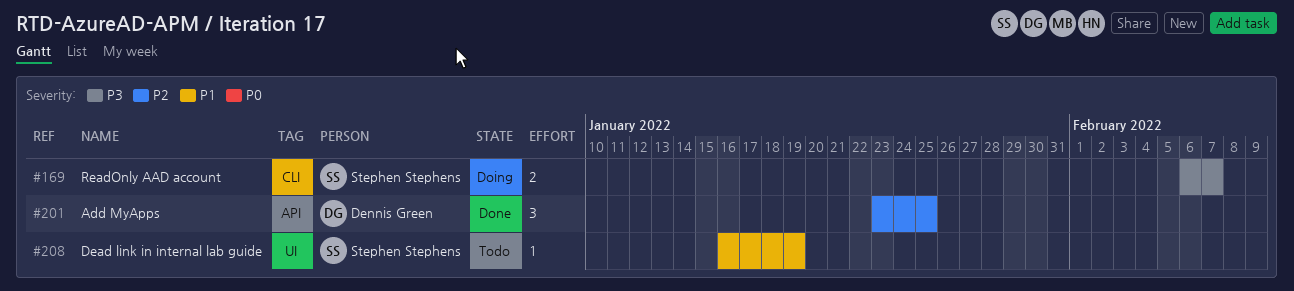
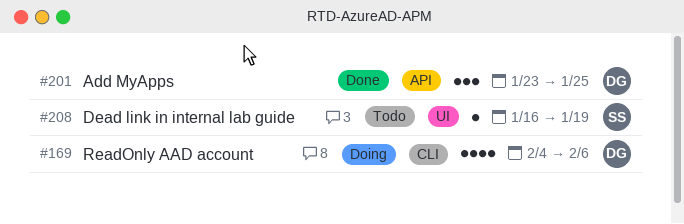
#169, owner: Stephen Stephens -> Dennis Green
#169, estimate: 2 -> 4
#169, start: Feb 6 -> Feb 4
#169, due: Feb 7 -> Feb 6

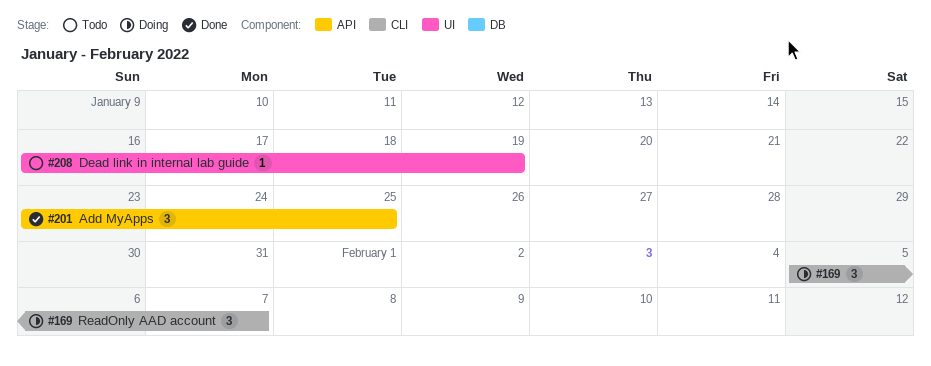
#169, estimate: 4 -> 3
#169, start: Feb 4 -> Feb 5
#169, due: Feb 6 -> Feb 7

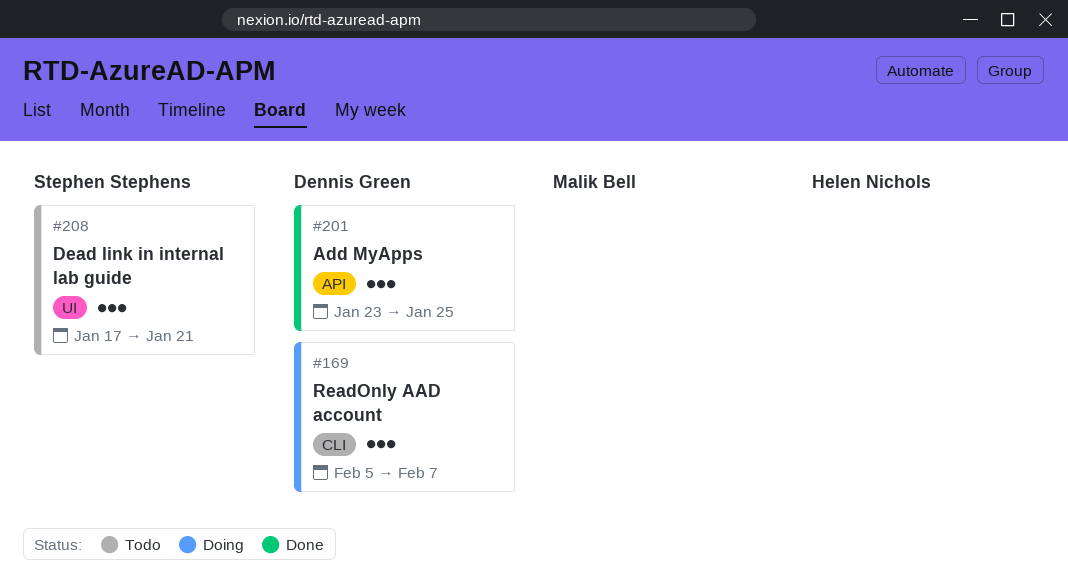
#208, estimate: 1 -> 3
#208, start: Jan 16 -> Jan 17
#208, due: Jan 19 -> Jan 21

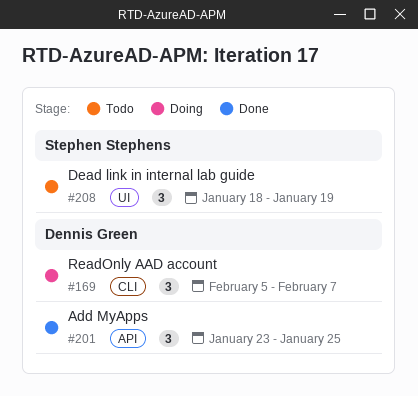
#208, start: Jan 17 -> Jan 18
#208, due: Jan 21 -> Jan 19

